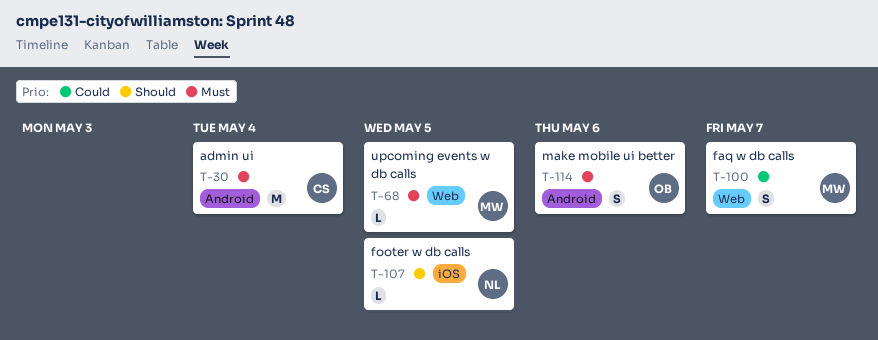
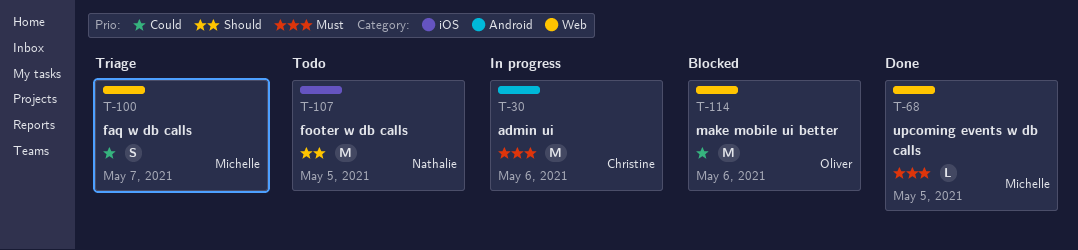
T-30, due: May 4 -> May 6
T-107, estimate: L -> M
T-114, priority: Must -> Could
T-114, label: Android -> Web
T-114, estimate: S -> M

